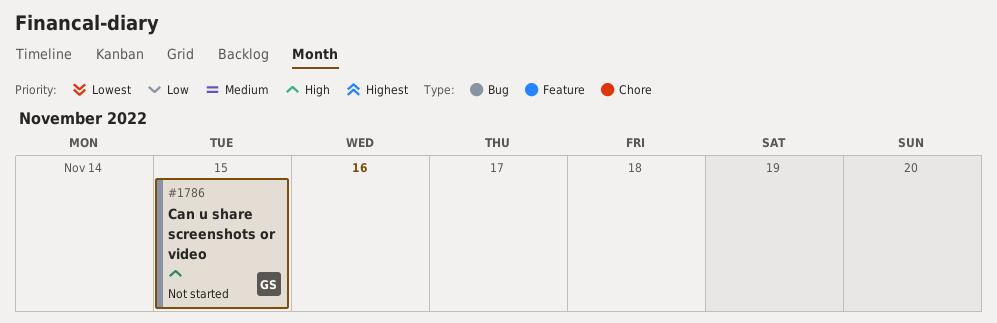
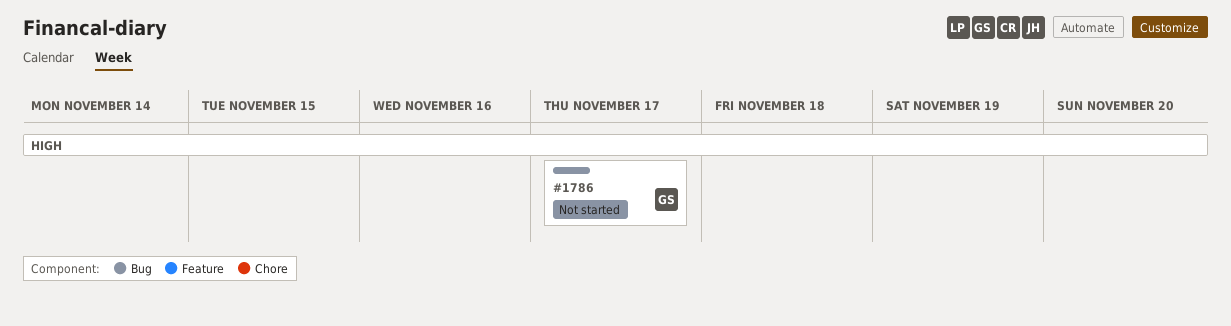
#1786, due: Nov 15 -> Nov 17

